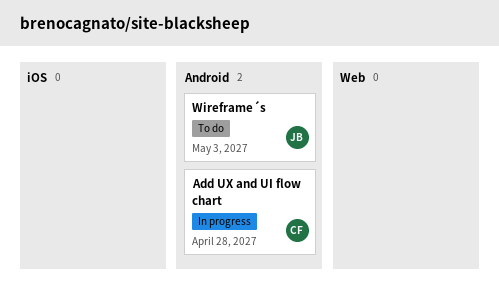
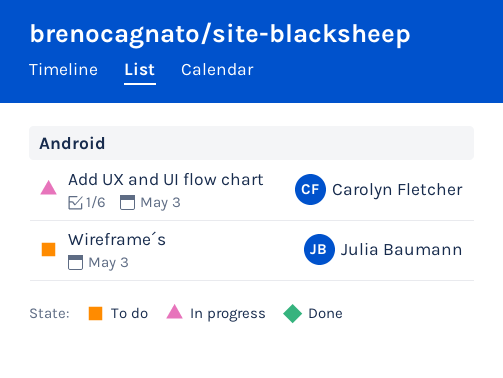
Add UX and UI flow chart, due: Apr 28 -> May 3

